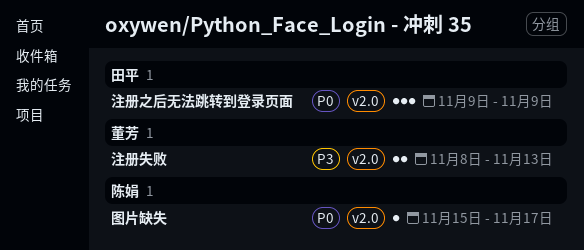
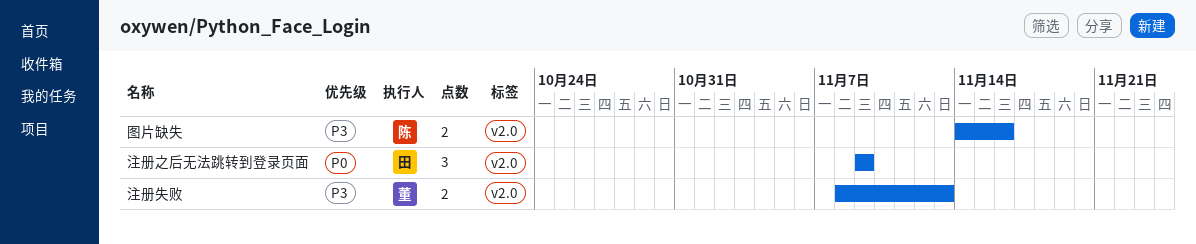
图片缺失, priority: P0 -> P3
图片缺失, estimate: 1 -> 2
图片缺失, start: Nov 15 -> Nov 14
图片缺失, due: Nov 17 -> Nov 16

